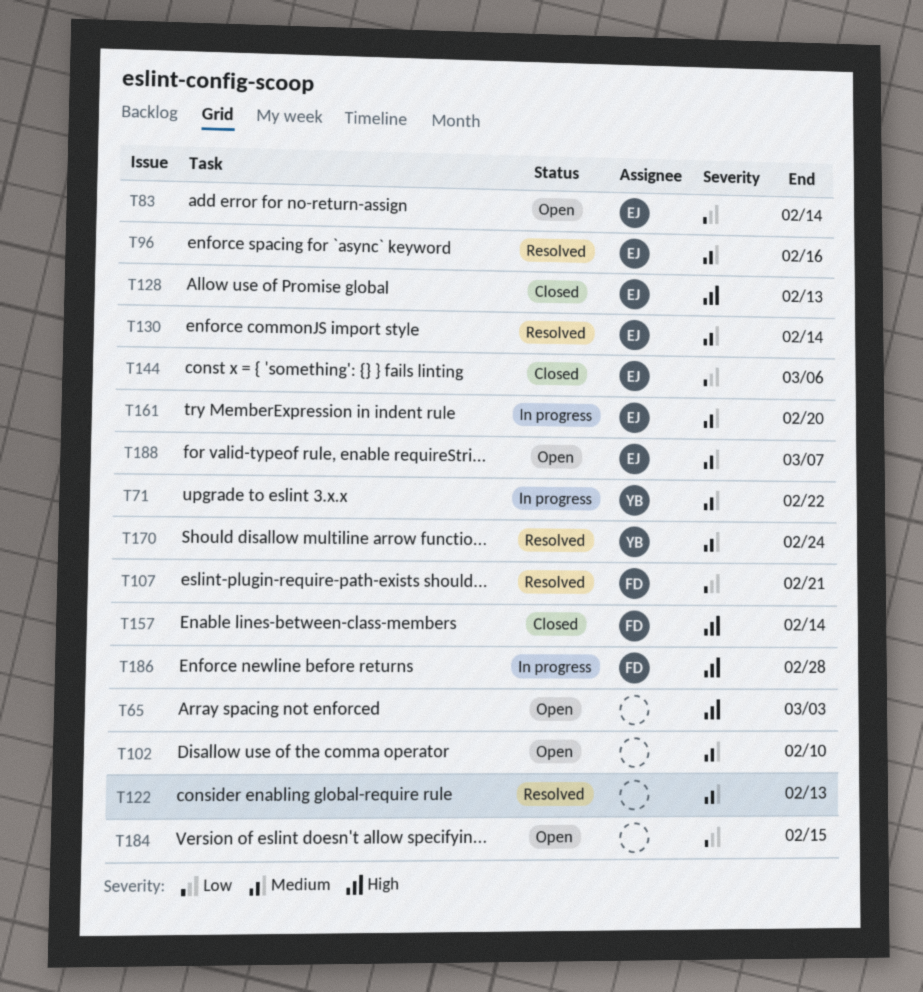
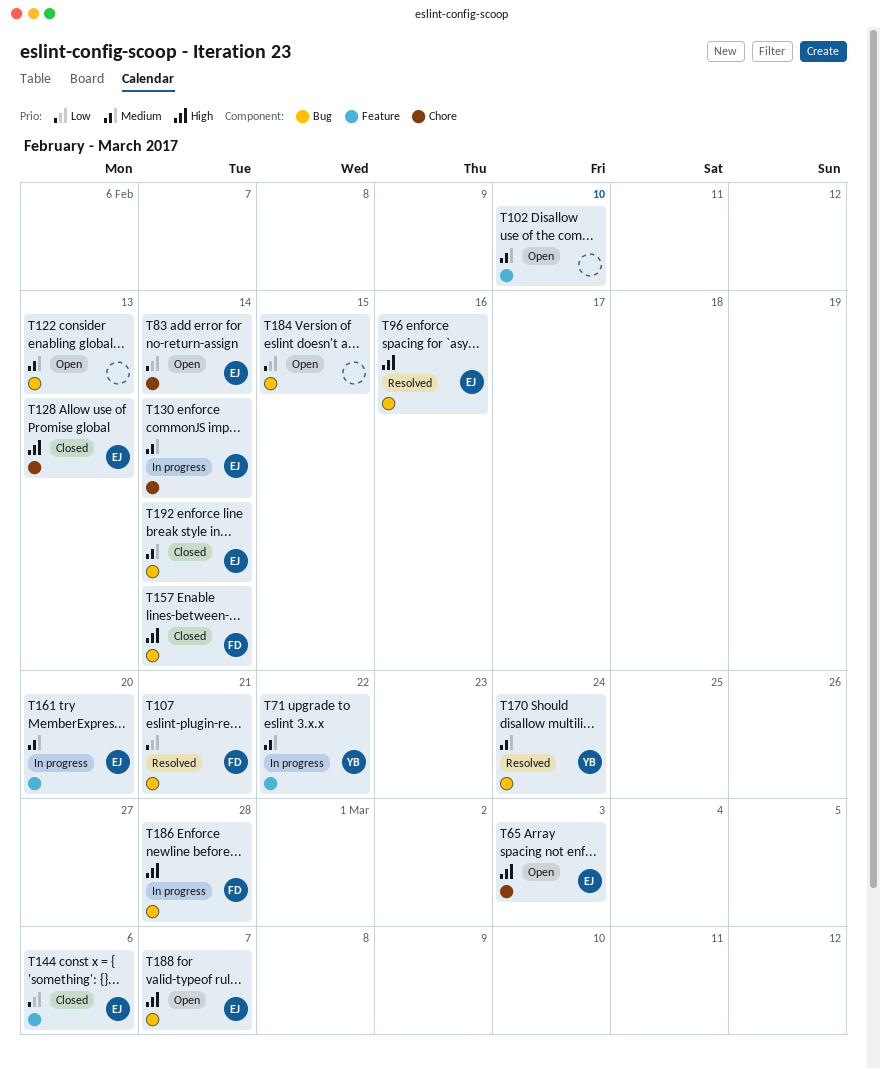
T65, owner: none -> EJ
T96, priority: Medium -> High
T122, status: Resolved -> Open
T130, status: Resolved -> In progress
T188, priority: Medium -> High
T192: none -> present

